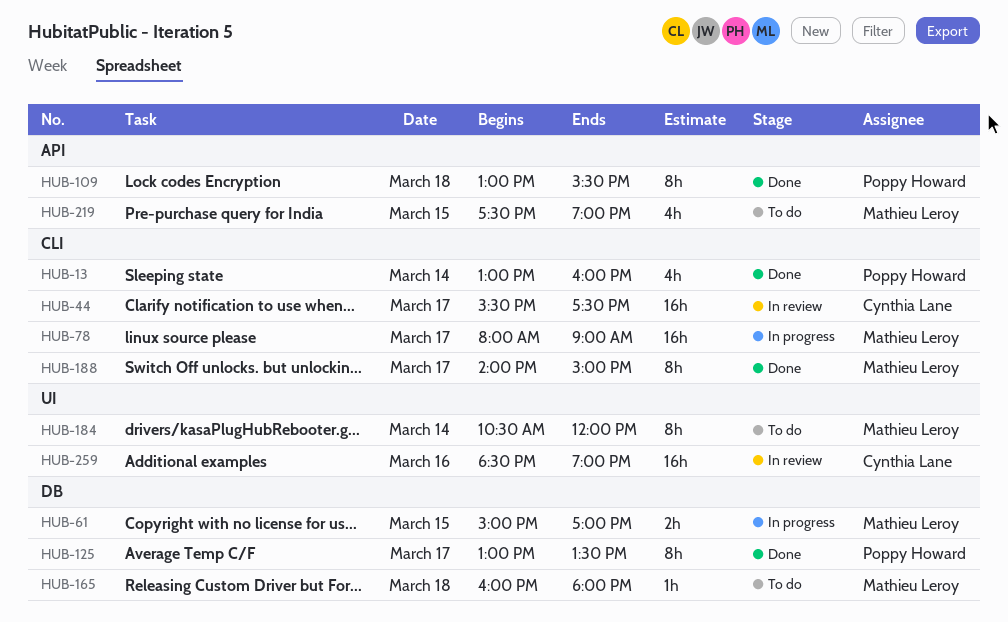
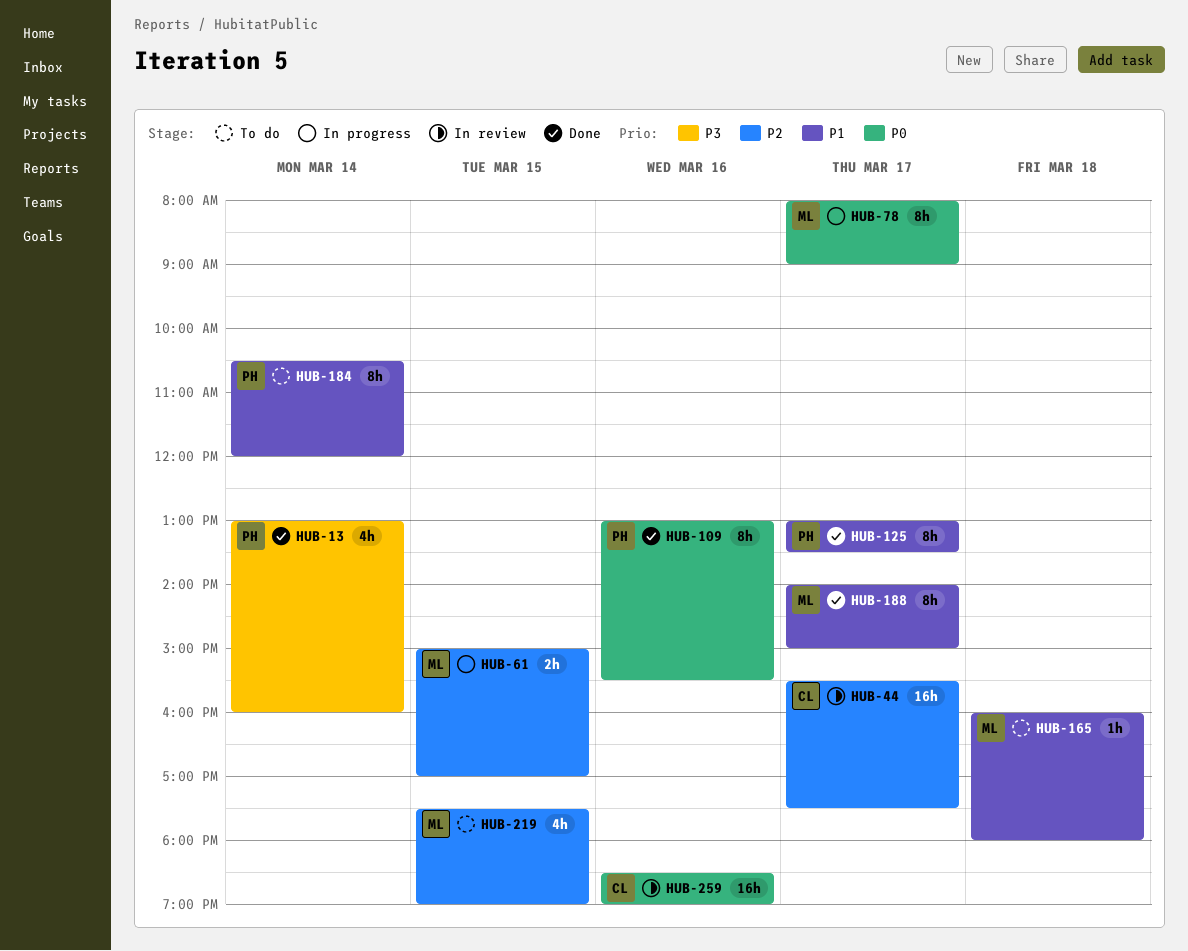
HUB-78, estimate: 16h -> 8h
HUB-109, day: Mar 18 -> Mar 16
HUB-184, owner: Mathieu Leroy -> Poppy Howard

